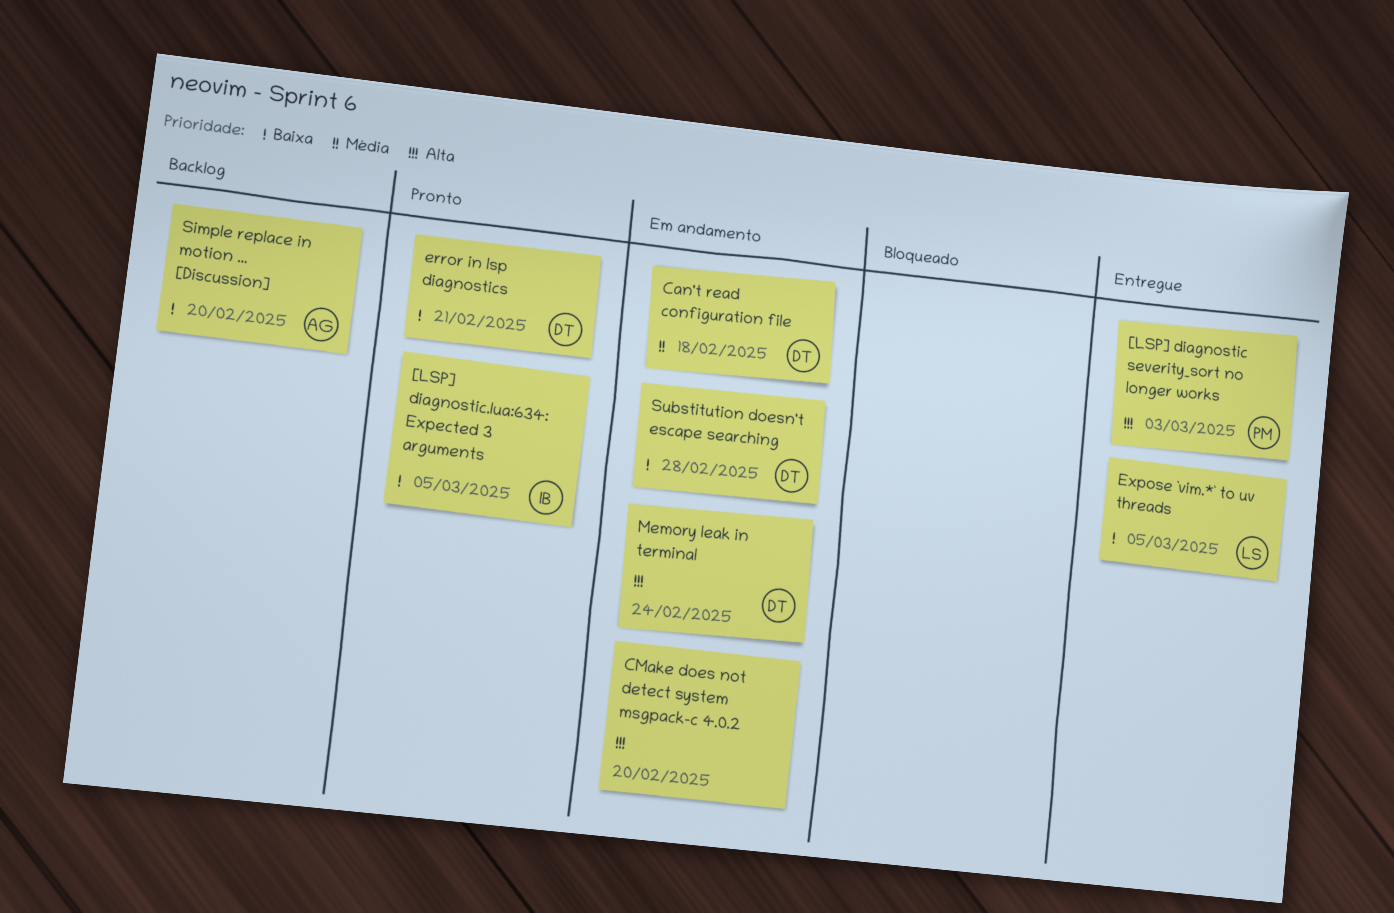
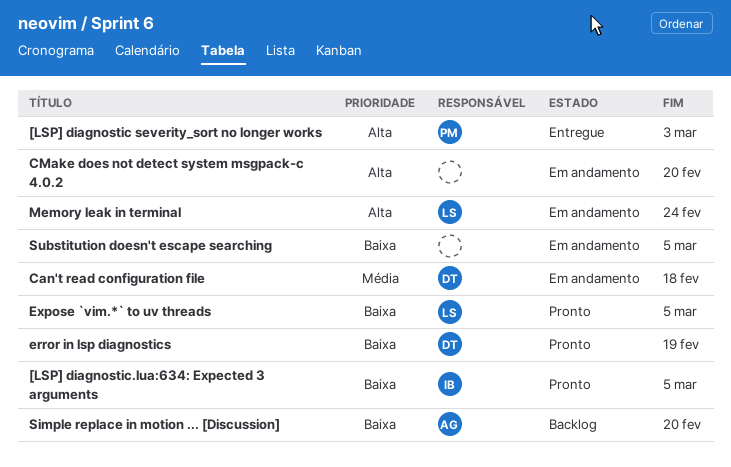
error in lsp diagnostics, due: Feb 21 -> Feb 19
Expose `vim.*` to uv threads, status: Entregue -> Pronto
Memory leak in terminal, owner: DT -> LS
Substitution doesn't escape searching, owner: DT -> none
Substitution doesn't escape searching, due: Feb 28 -> Mar 5

